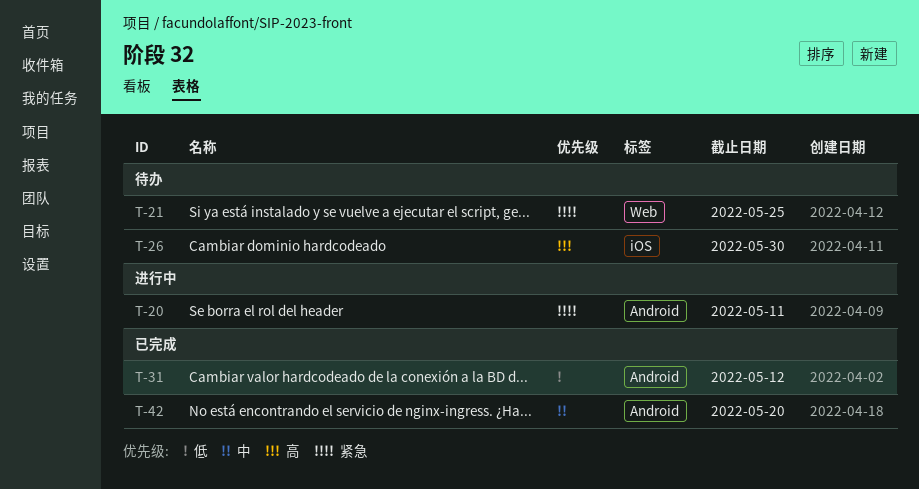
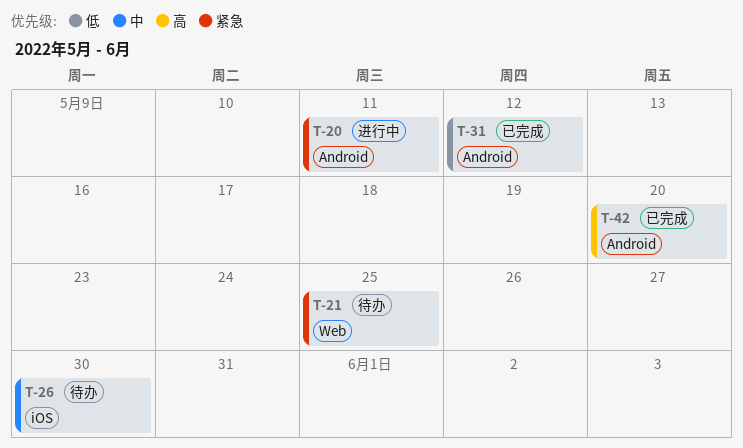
T-26, priority: 高 -> 中
T-42, priority: 中 -> 高

